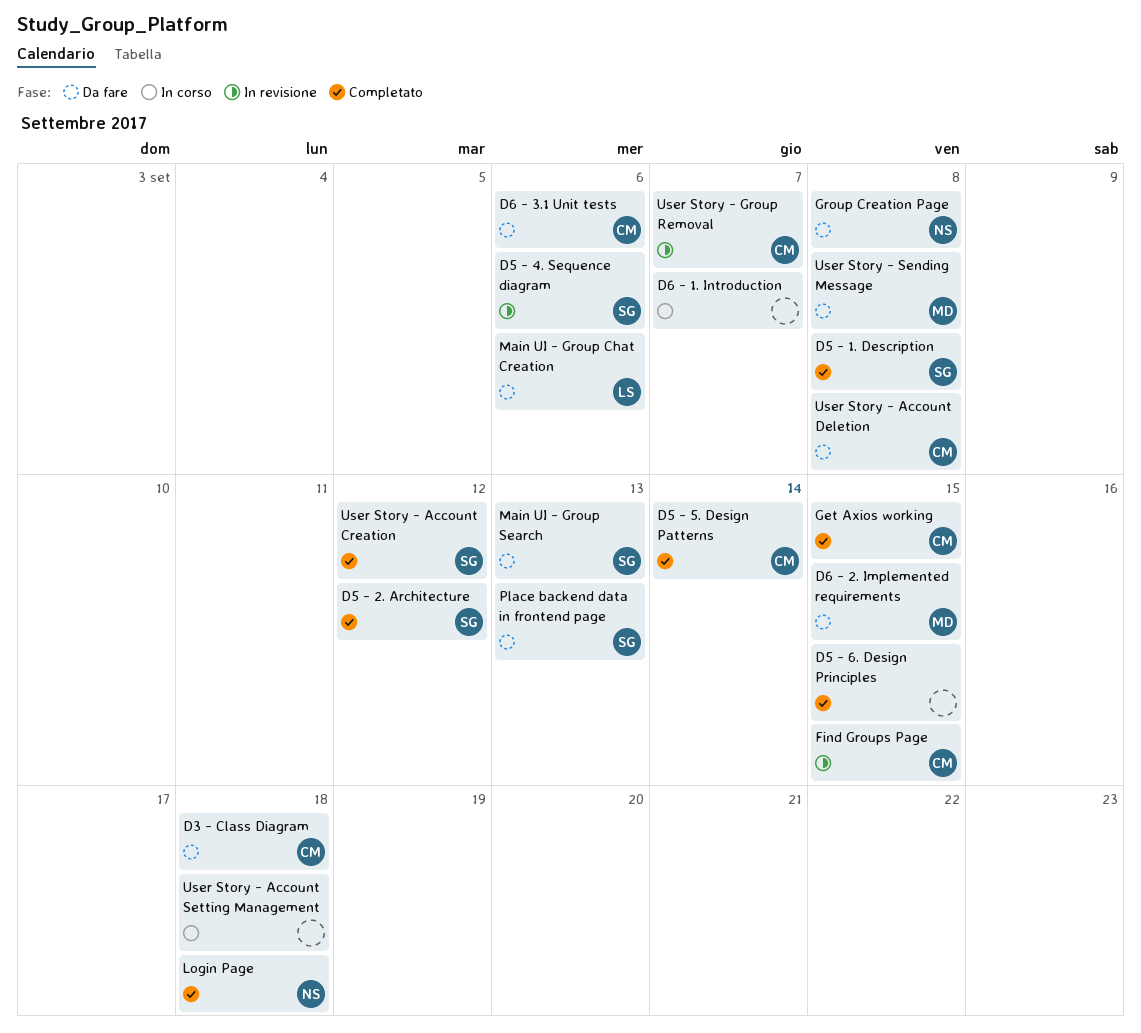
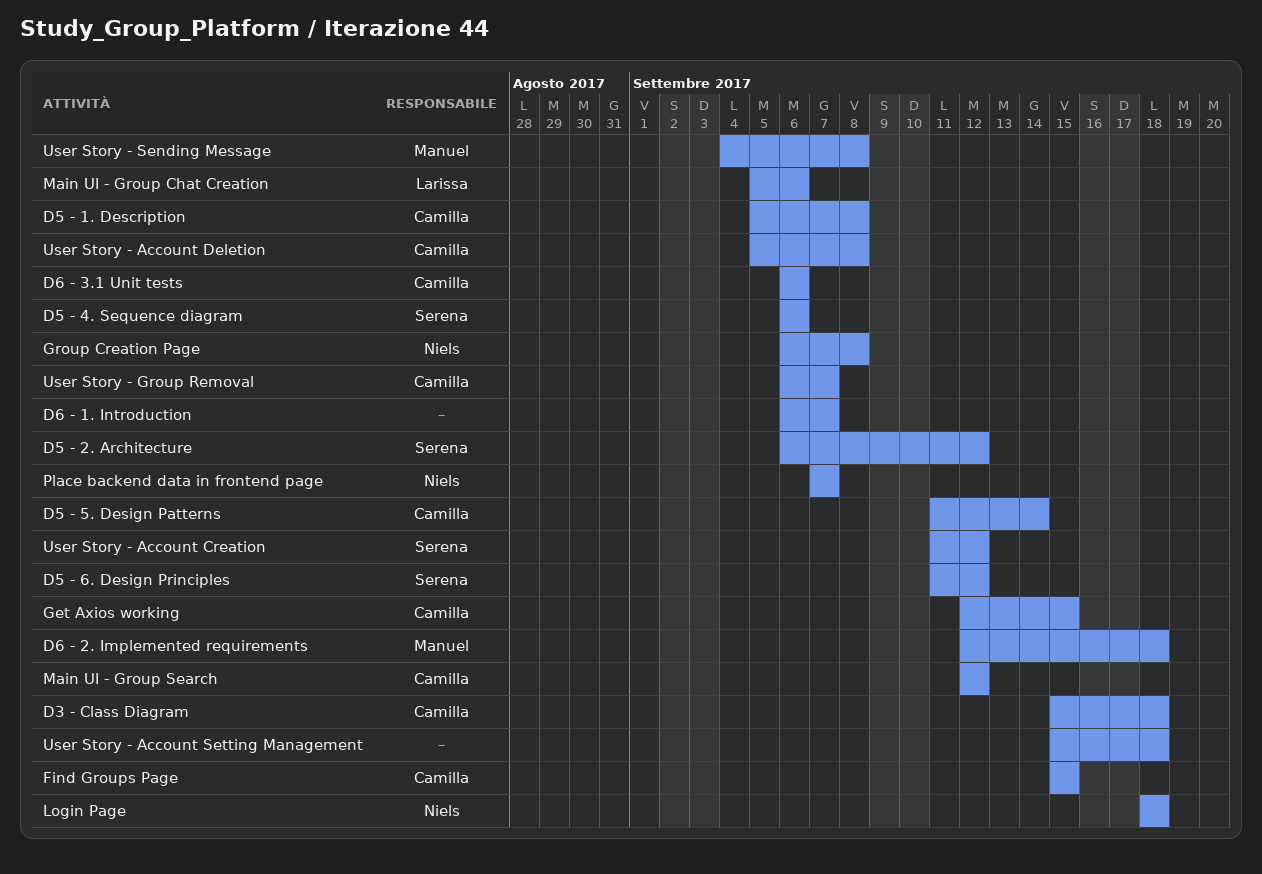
D5 - 1. Description, owner: Serena -> Camilla
D5 - 6. Design Principles, owner: none -> Serena
D5 - 6. Design Principles, due: Sep 15 -> Sep 12
D6 - 2. Implemented requirements, due: Sep 15 -> Sep 18
Main UI - Group Search, owner: Serena -> Camilla
Main UI - Group Search, due: Sep 13 -> Sep 12
Place backend data in frontend page, owner: Serena -> Niels
Place backend data in frontend page, due: Sep 13 -> Sep 7

